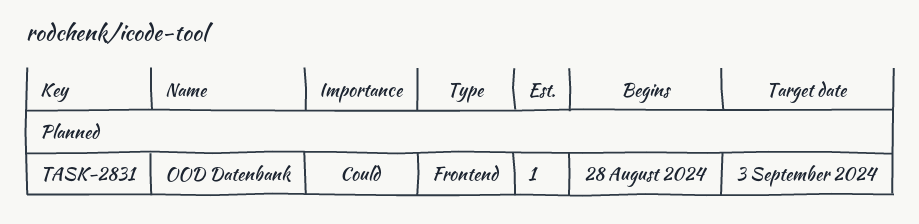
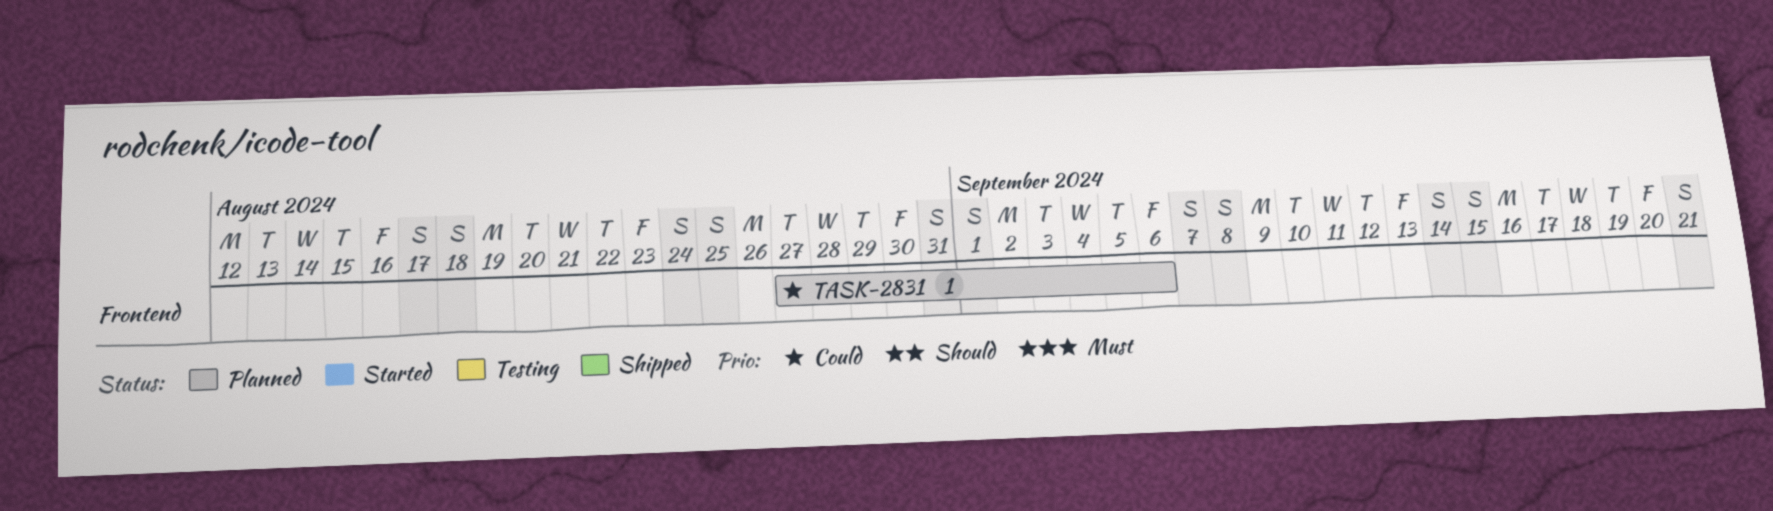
TASK-2831, start: Aug 28 -> Aug 27
TASK-2831, due: Sep 3 -> Sep 6

